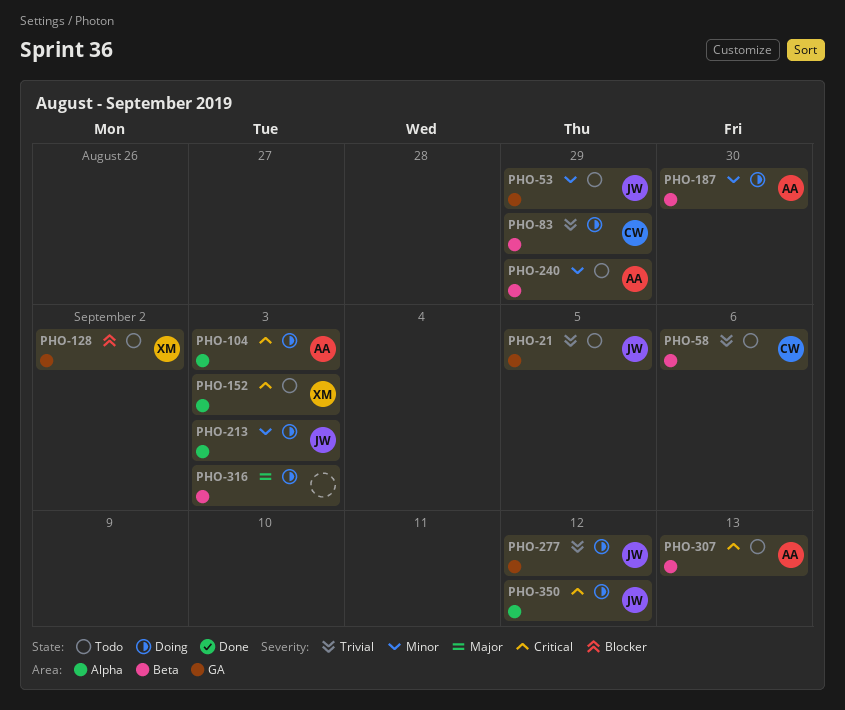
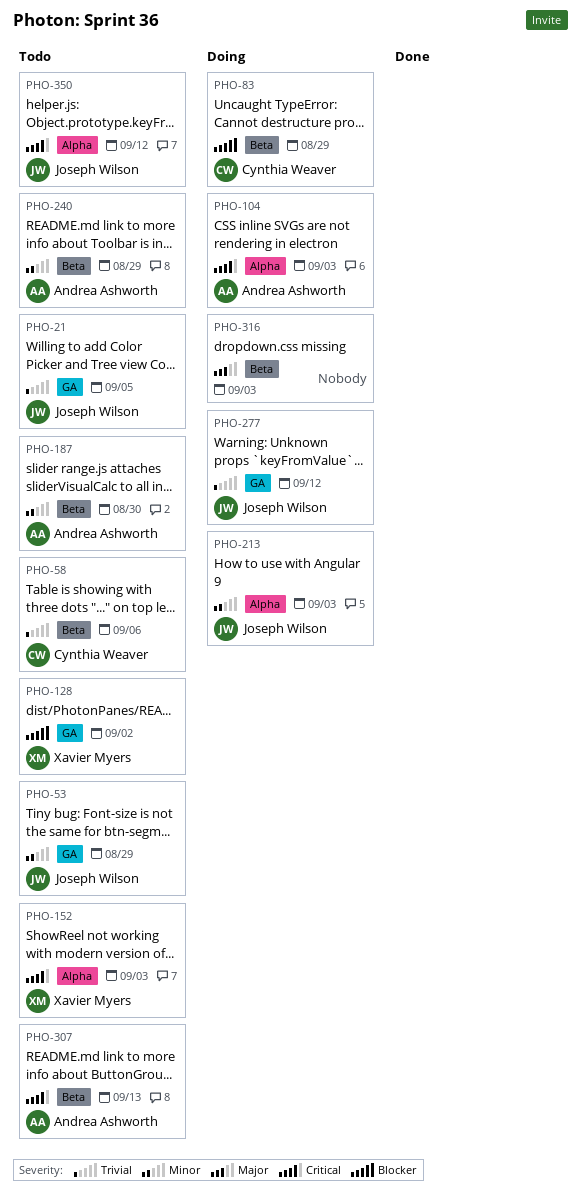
PHO-83, priority: Trivial -> Blocker
PHO-187, status: Doing -> Todo
PHO-350, status: Doing -> Todo

